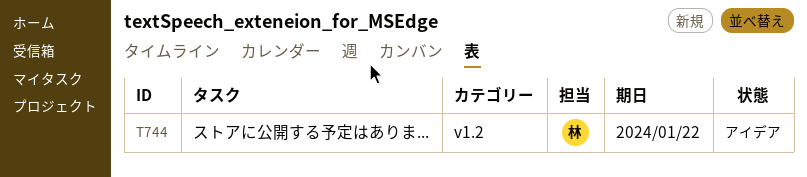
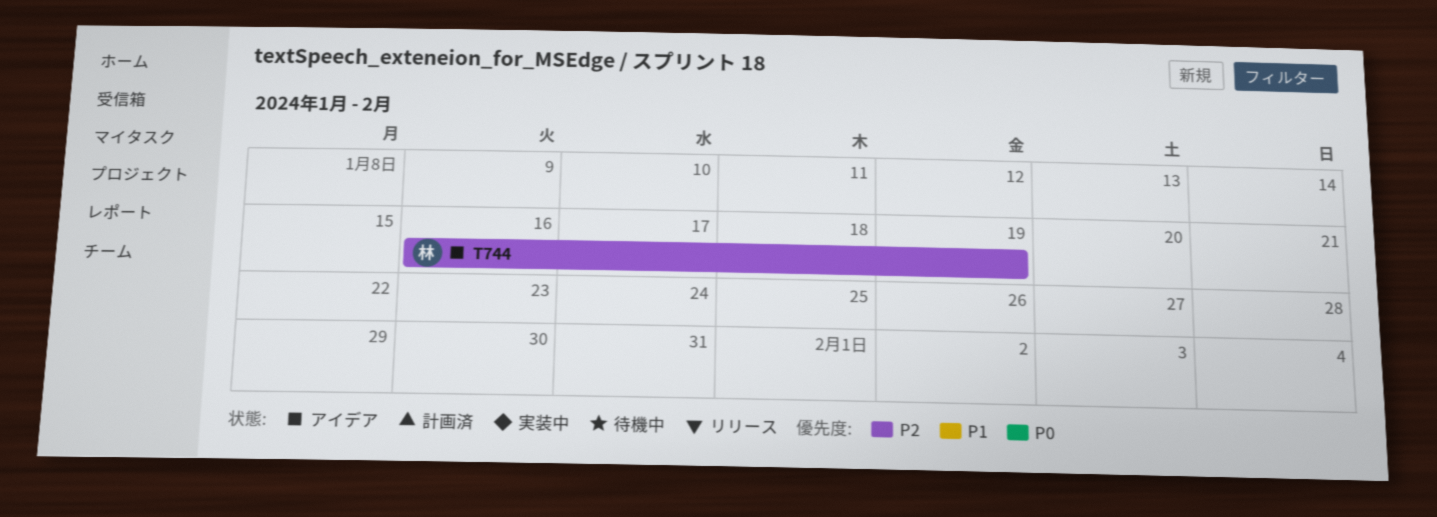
T744, due: Jan 22 -> Jan 19

